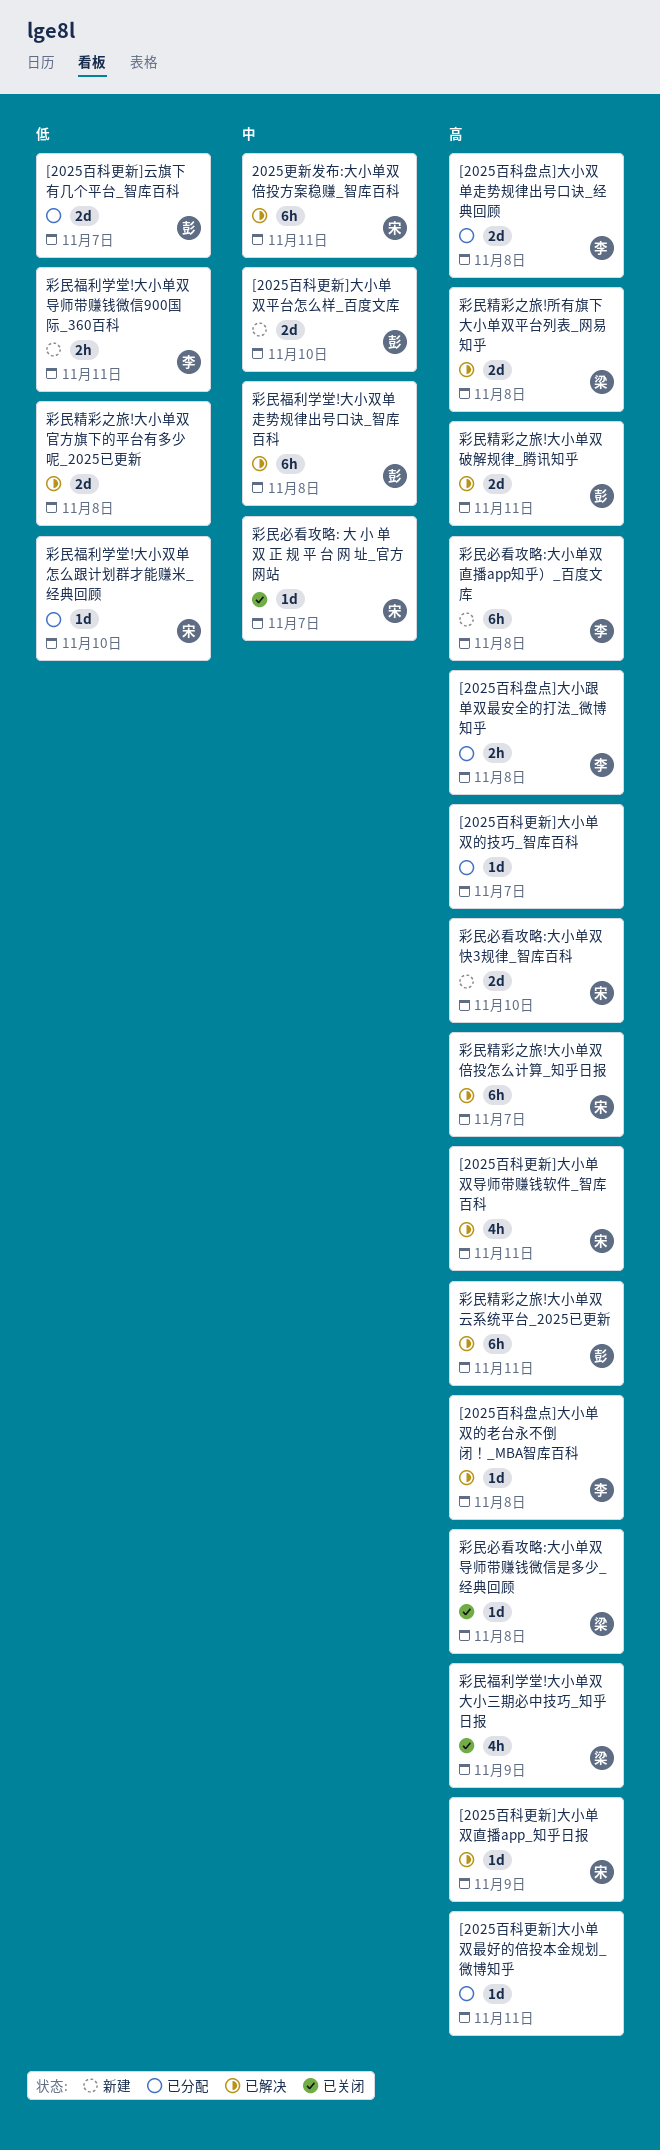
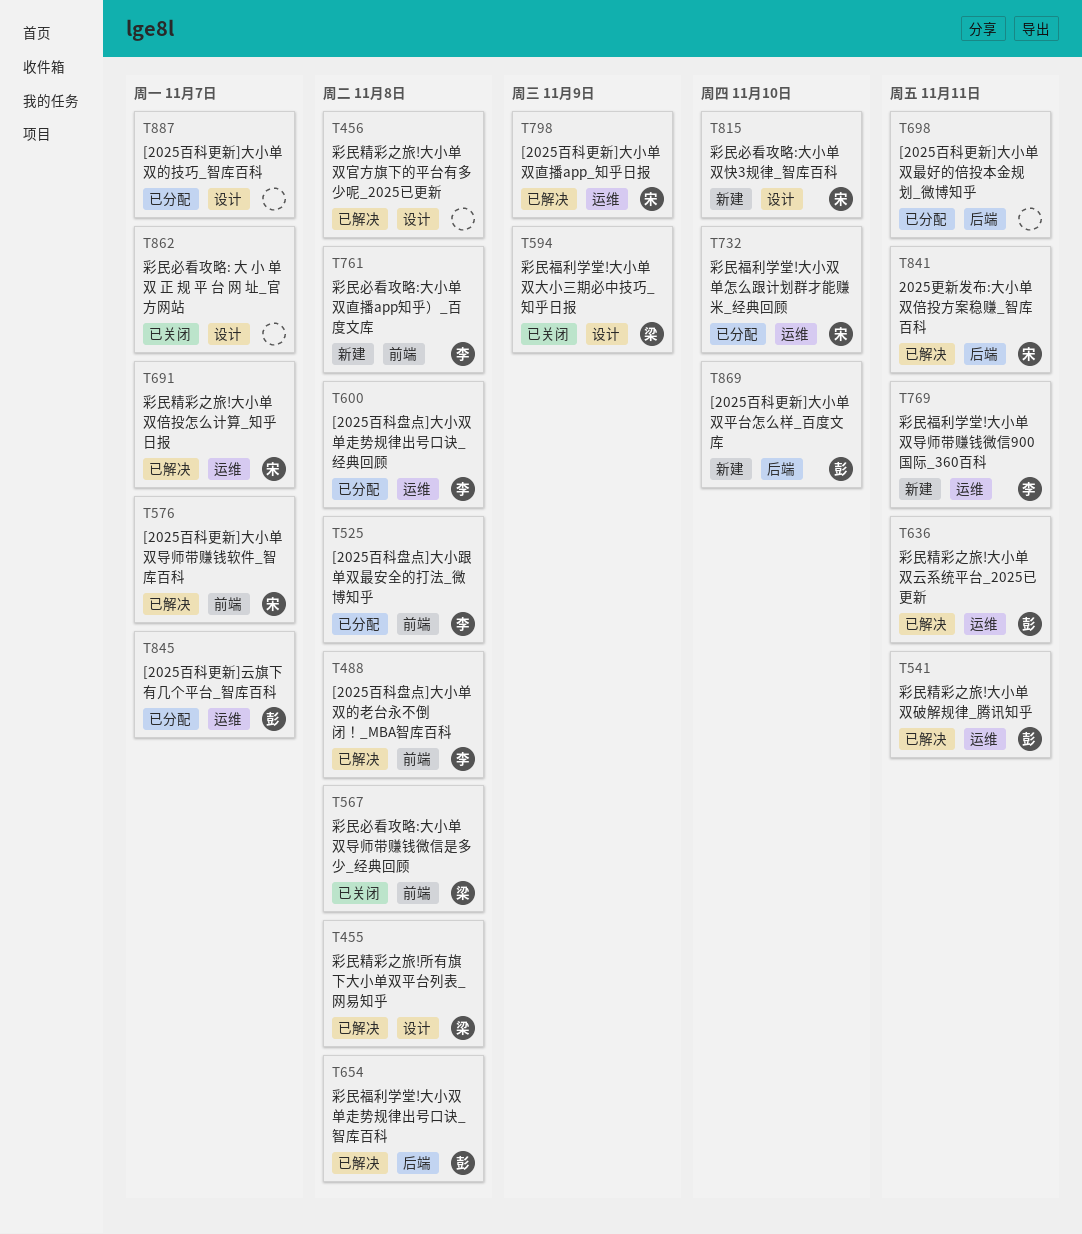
[2025百科更新]大小单双导师带赚钱软件_智库百科, due: Nov 11 -> Nov 7
彩民必看攻略: 大 小 单 双 正 规 平 台 网 址_官方网站, owner: 宋 -> none

